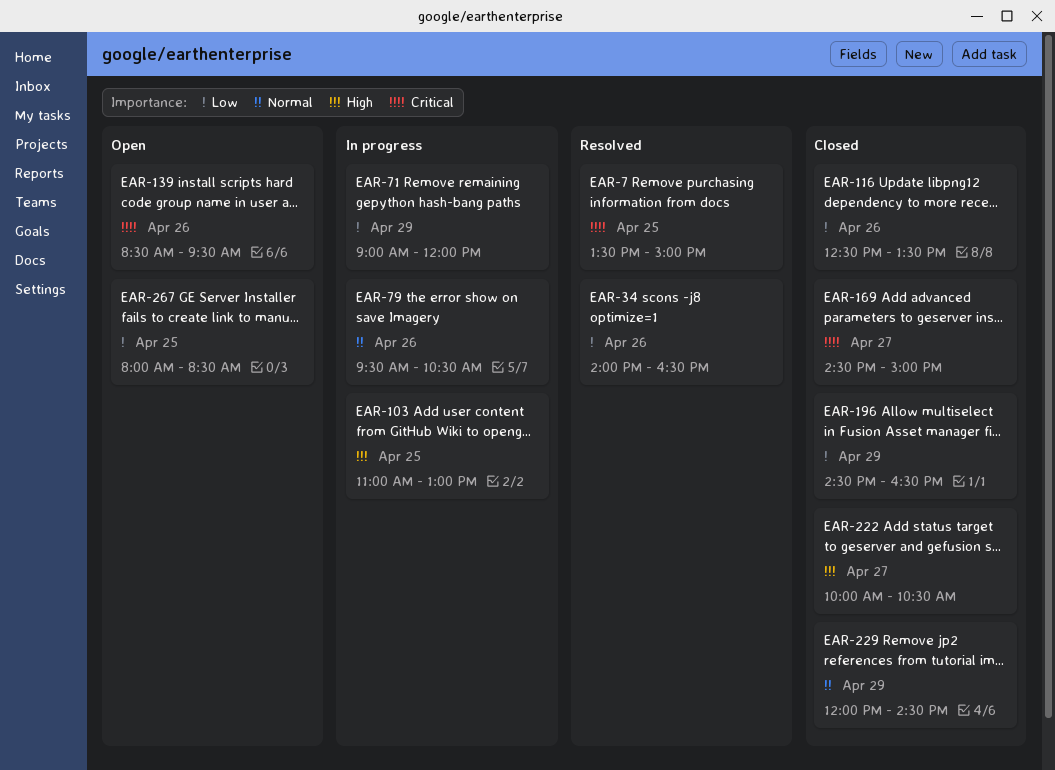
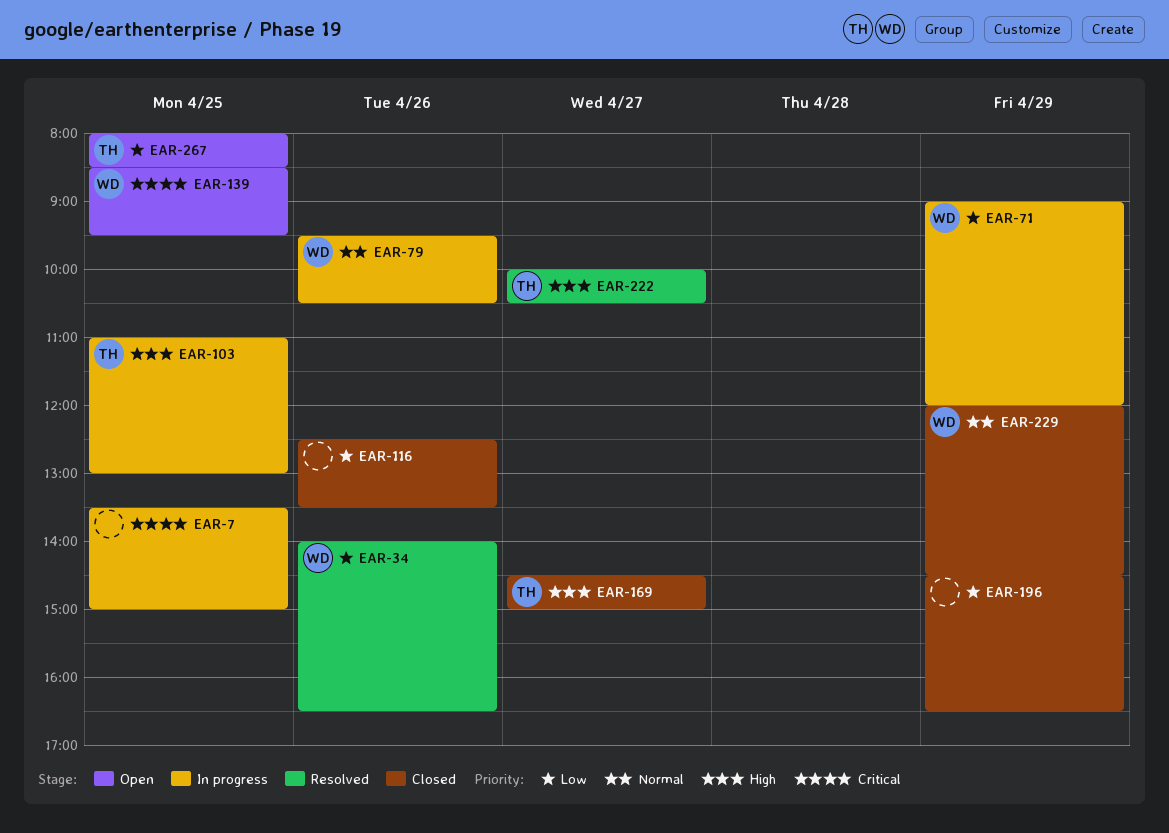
EAR-7, status: Resolved -> In progress
EAR-139, day: Apr 26 -> Apr 25
EAR-169, priority: Critical -> High
EAR-222, status: Closed -> Resolved

